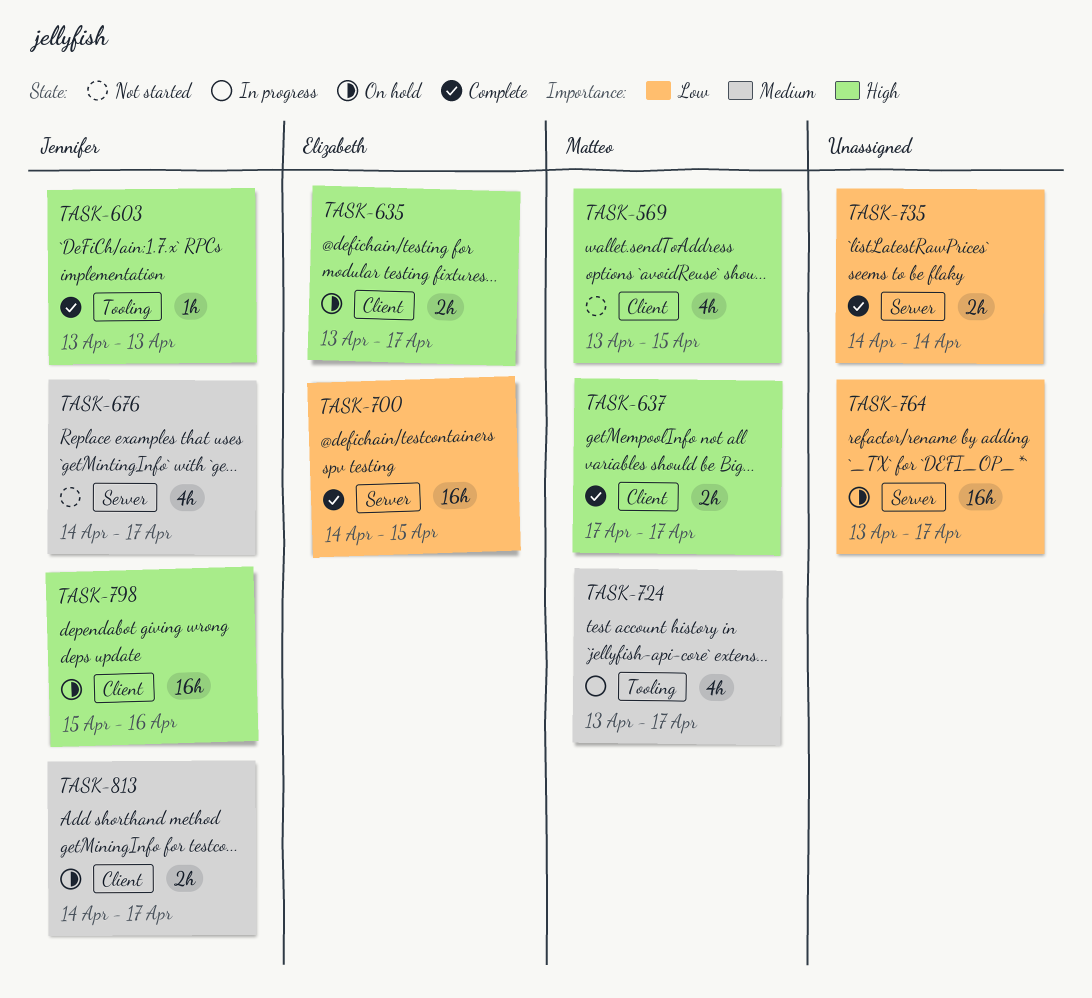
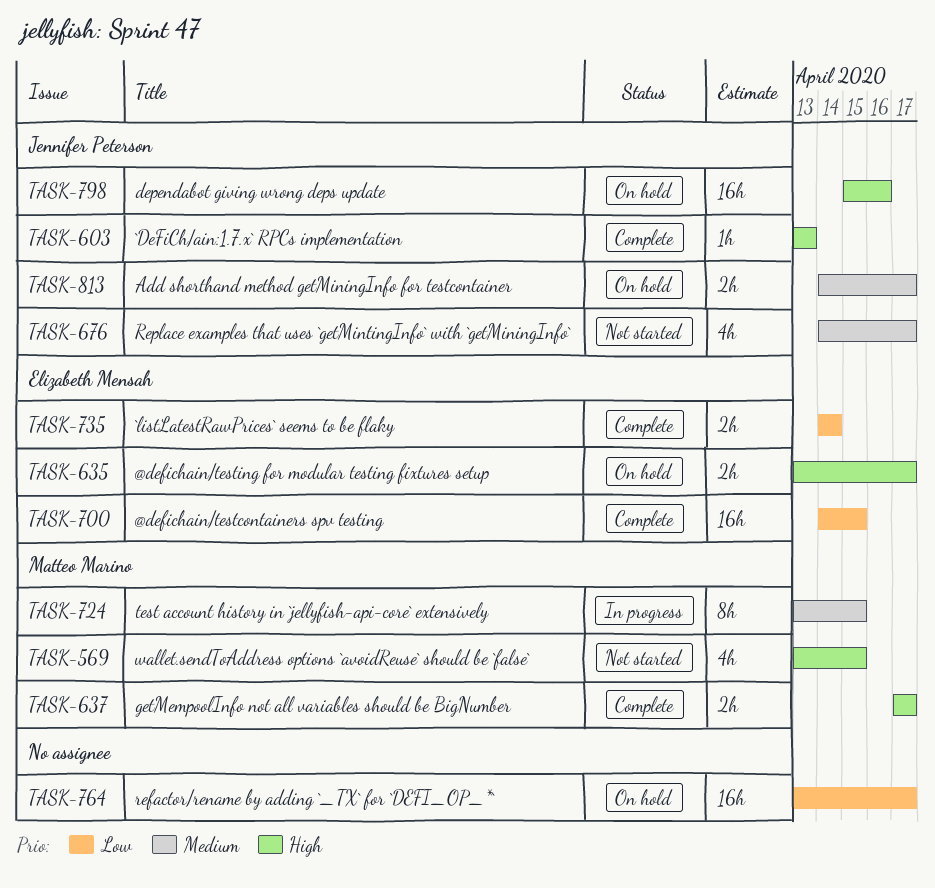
TASK-724, estimate: 4h -> 8h
TASK-724, due: Apr 17 -> Apr 15
TASK-735, owner: none -> Elizabeth Mensah

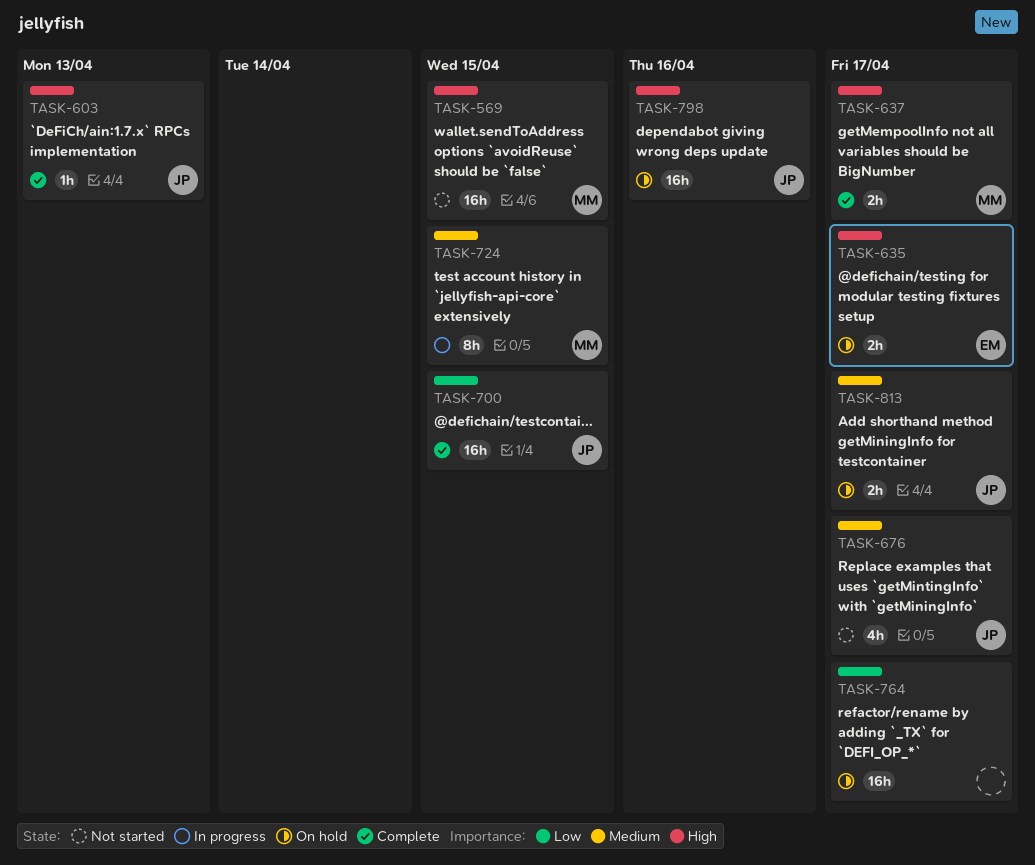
TASK-569, estimate: 4h -> 16h
TASK-700, owner: Elizabeth Mensah -> Jennifer Peterson
TASK-735: present -> none

